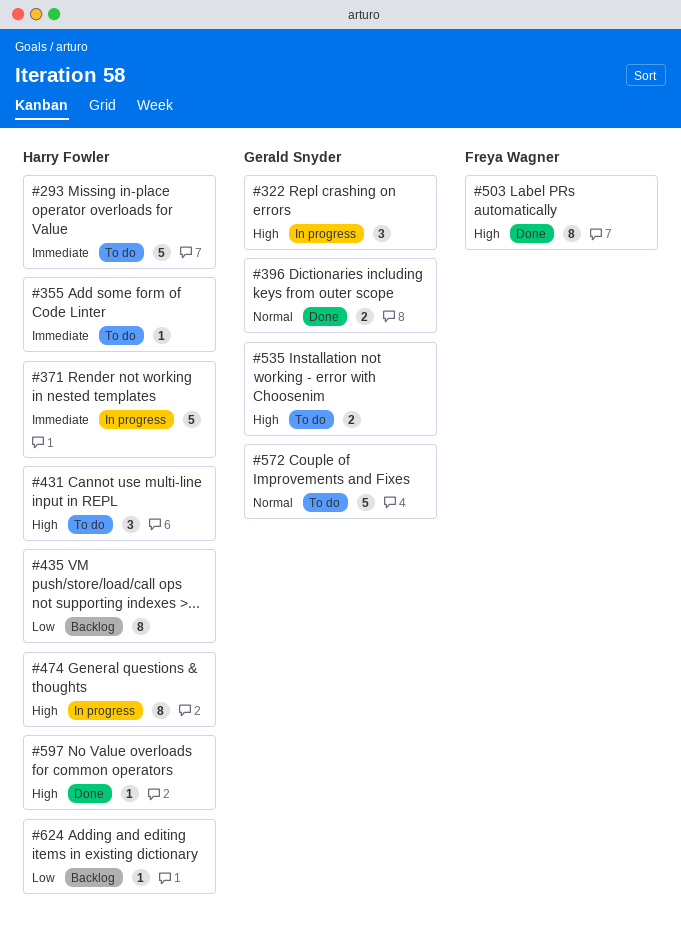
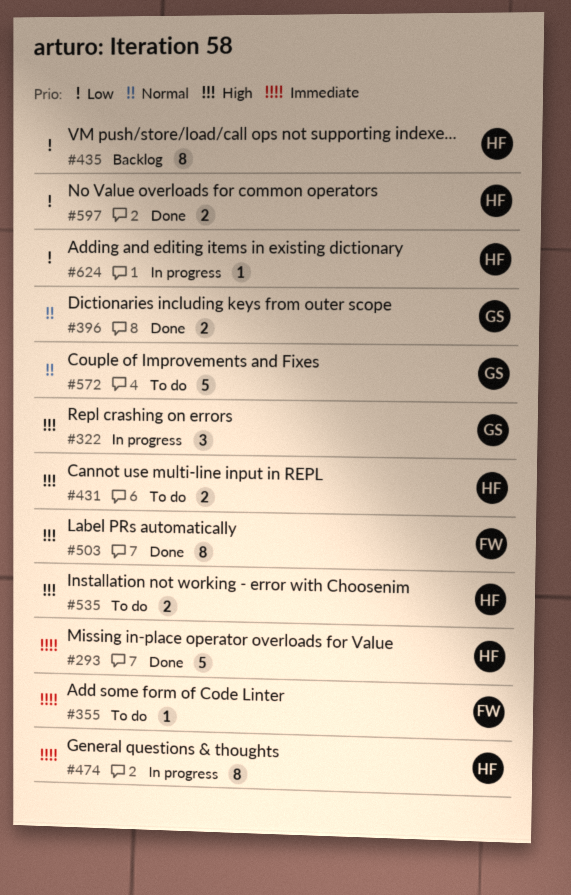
#293, status: To do -> Done
#355, owner: Harry Fowler -> Freya Wagner
#371: present -> none
#431, estimate: 3 -> 2
#474, priority: High -> Immediate
#535, owner: Gerald Snyder -> Harry Fowler
#597, priority: High -> Low
#597, estimate: 1 -> 2
#624, status: Backlog -> In progress

